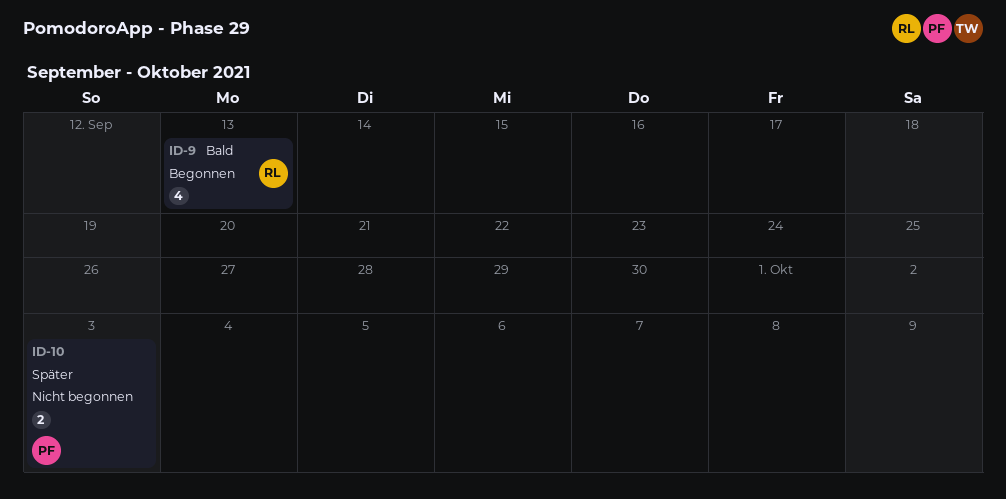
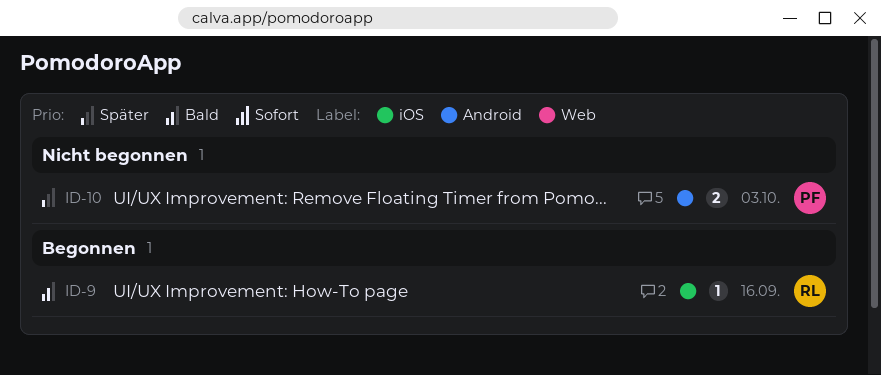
ID-9, estimate: 4 -> 1
ID-9, due: Sep 13 -> Sep 16

